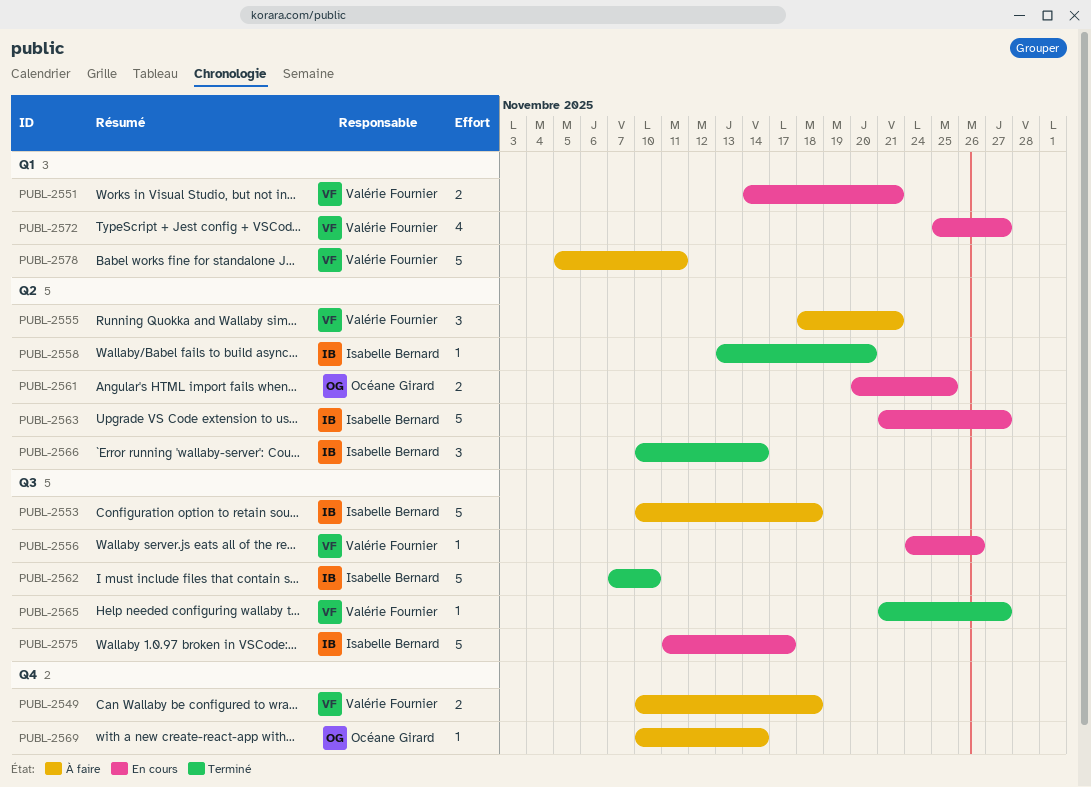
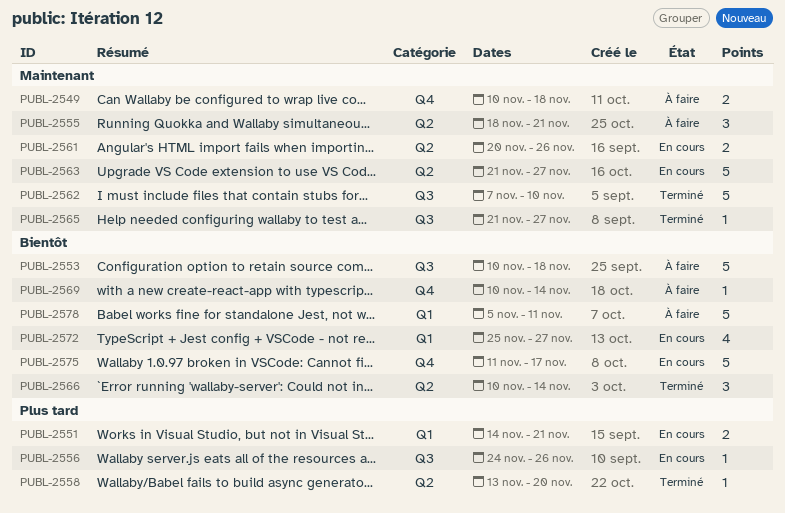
PUBL-2561, due: Nov 25 -> Nov 26
PUBL-2575, label: Q3 -> Q4

